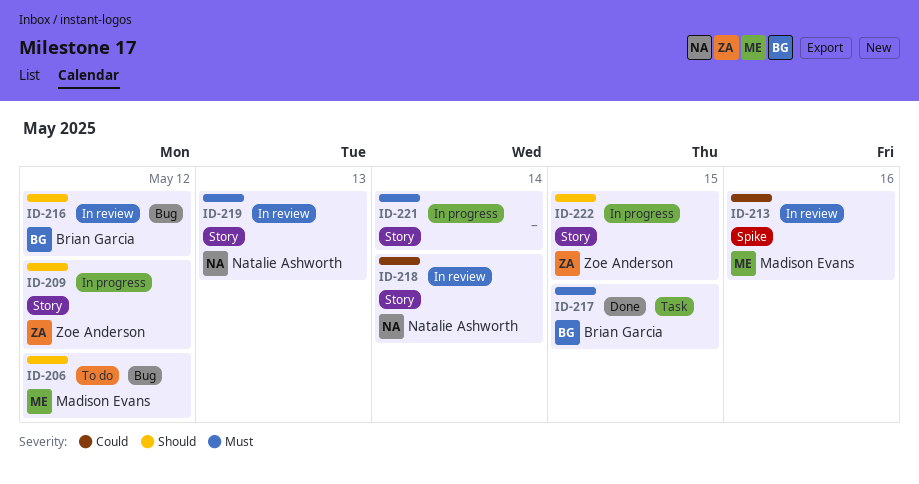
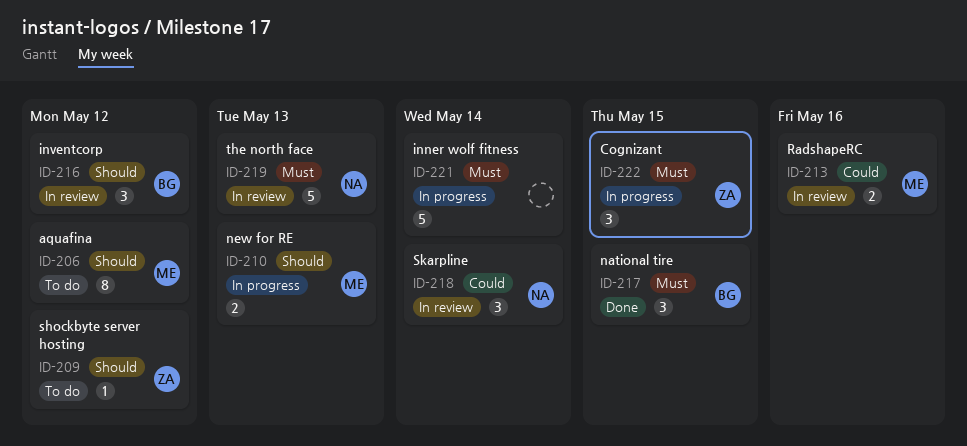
ID-209, status: In progress -> To do
ID-210: none -> present
ID-222, priority: Should -> Must

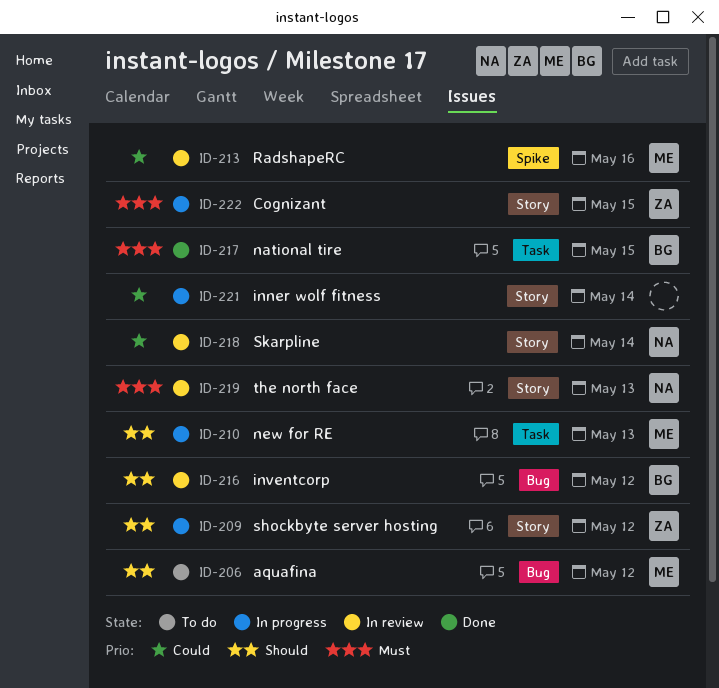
ID-209, status: To do -> In progress
ID-221, priority: Must -> Could

